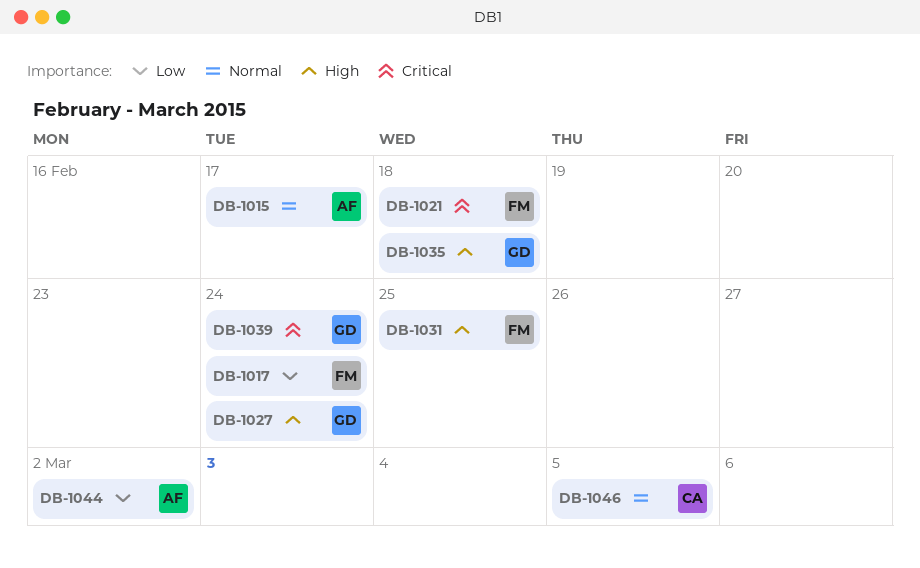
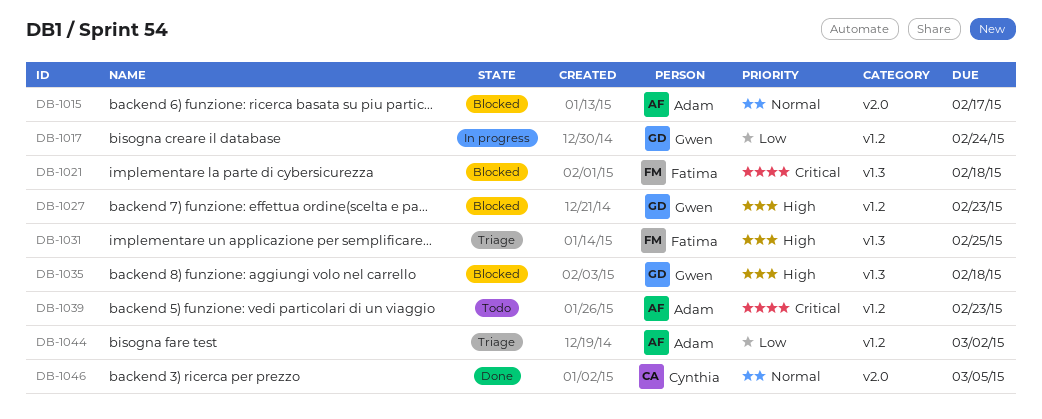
DB-1017, owner: Fatima -> Gwen
DB-1027, due: Feb 24 -> Feb 23
DB-1039, owner: Gwen -> Adam
DB-1039, due: Feb 24 -> Feb 23

